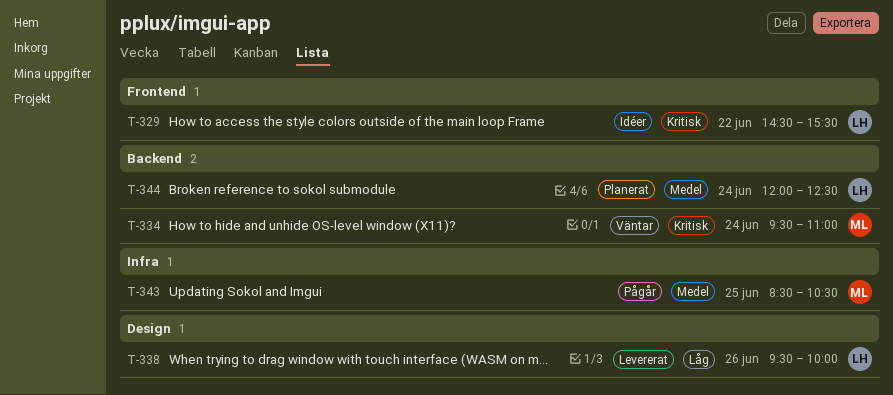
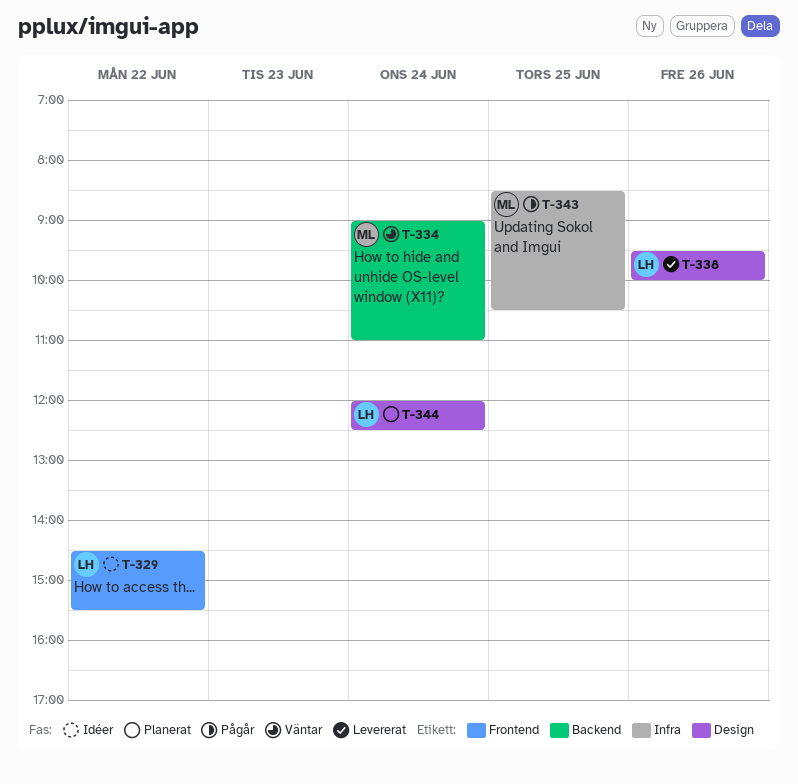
T-334, begins: 09:30 -> 09:00
T-344, label: Backend -> Design

